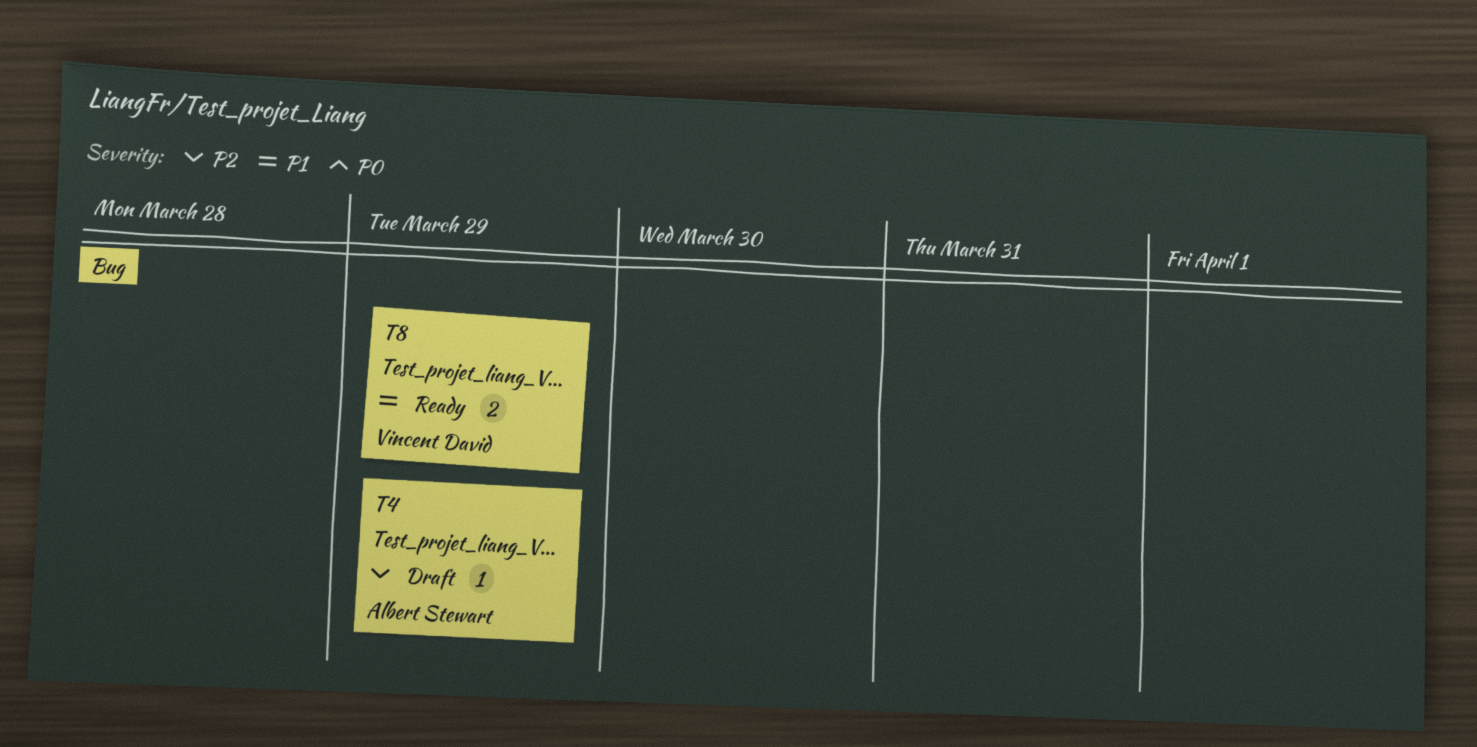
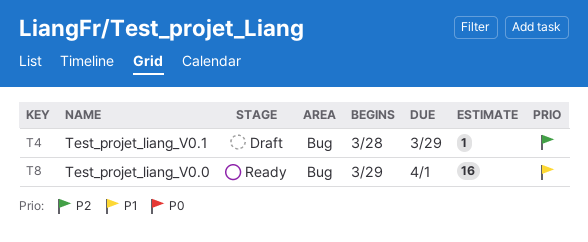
T8, estimate: 2 -> 16
T8, due: Mar 29 -> Apr 1

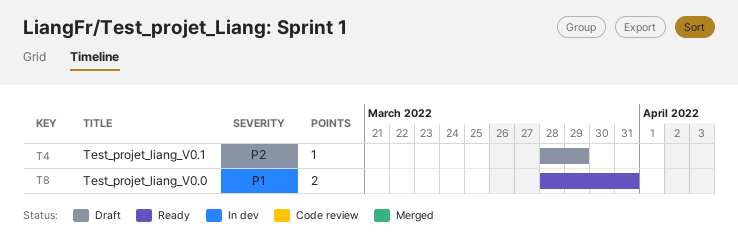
T8, estimate: 16 -> 2
T8, start: Mar 29 -> Mar 28
T8, due: Apr 1 -> Mar 31

